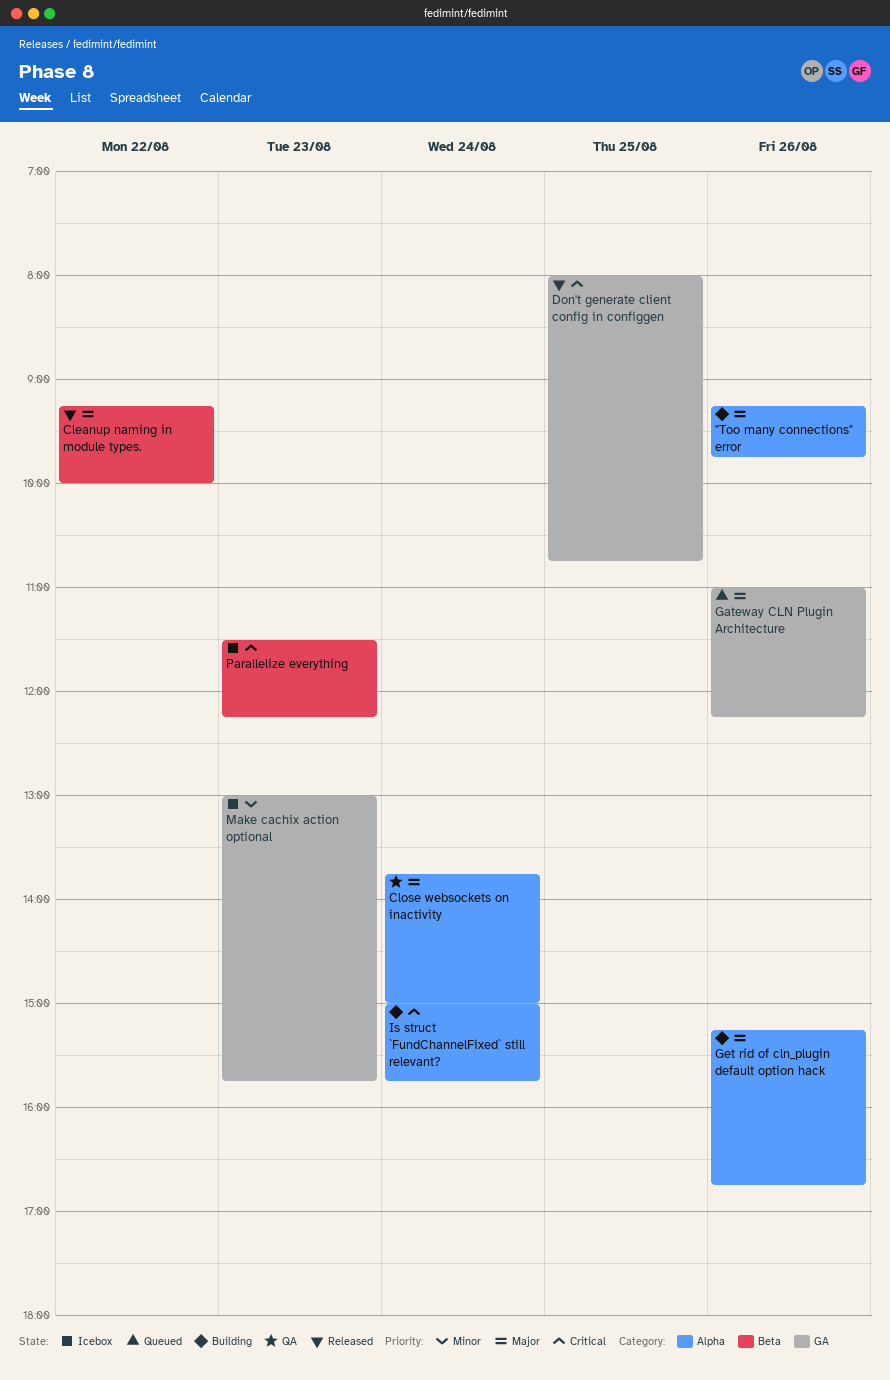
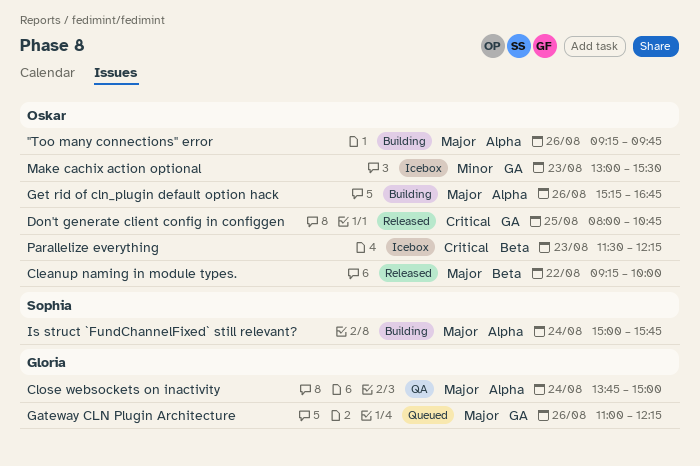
Is struct `FundChannelFixed` still relevant?, priority: Critical -> Major
Make cachix action optional, ends: 15:45 -> 15:30

